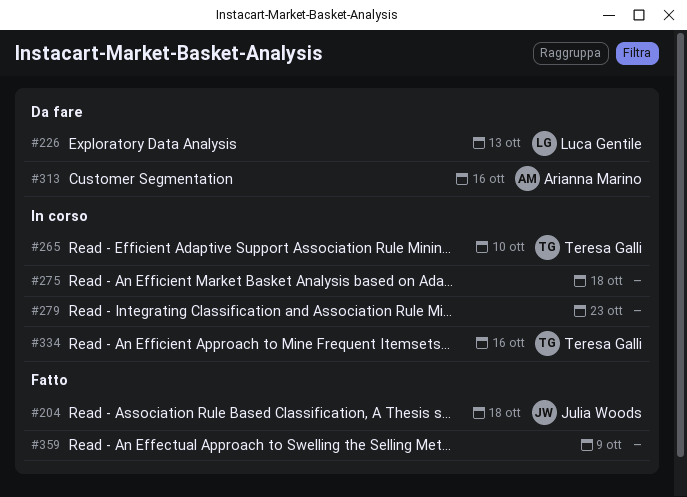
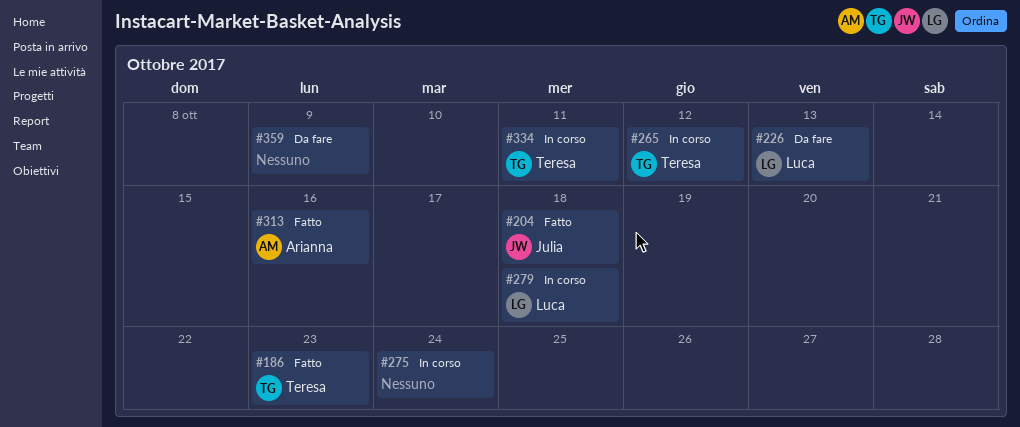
#186: none -> present
#265, due: Oct 10 -> Oct 12
#275, due: Oct 18 -> Oct 24
#279, owner: none -> Luca Gentile
#279, due: Oct 23 -> Oct 18
#313, status: Da fare -> Fatto
#334, due: Oct 16 -> Oct 11
#359, status: Fatto -> Da fare

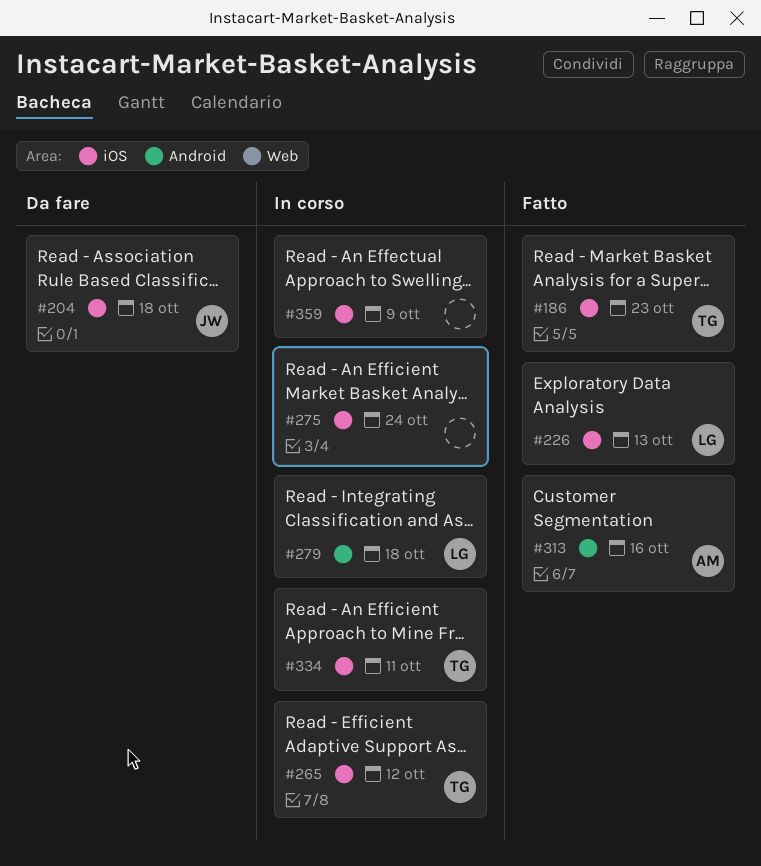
#204, status: Fatto -> Da fare
#226, status: Da fare -> Fatto
#359, status: Da fare -> In corso

